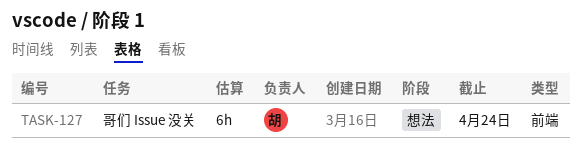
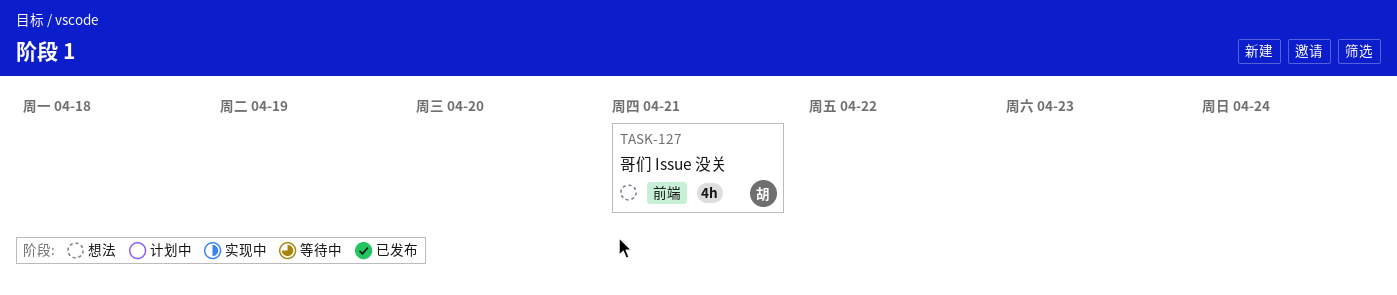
TASK-127, estimate: 6h -> 4h
TASK-127, due: Apr 24 -> Apr 21

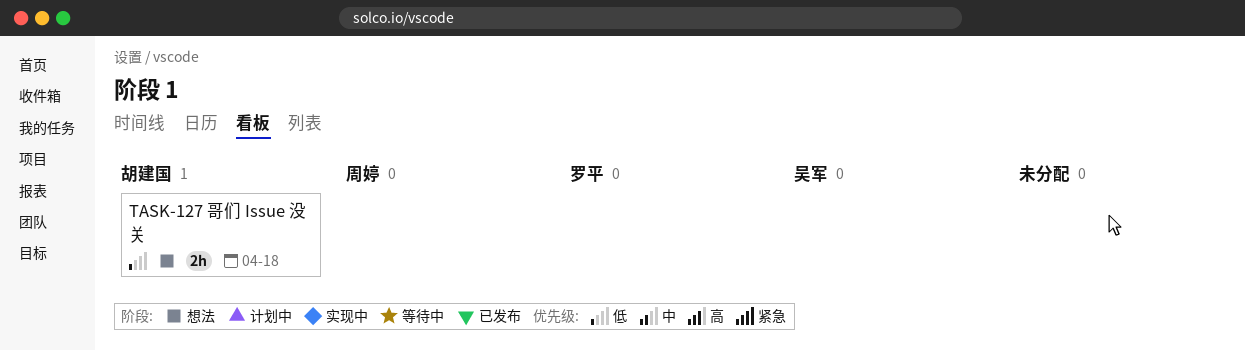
TASK-127, estimate: 4h -> 2h
TASK-127, due: Apr 21 -> Apr 18

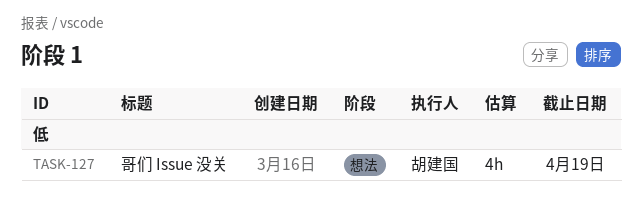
TASK-127, estimate: 2h -> 4h
TASK-127, due: Apr 18 -> Apr 19

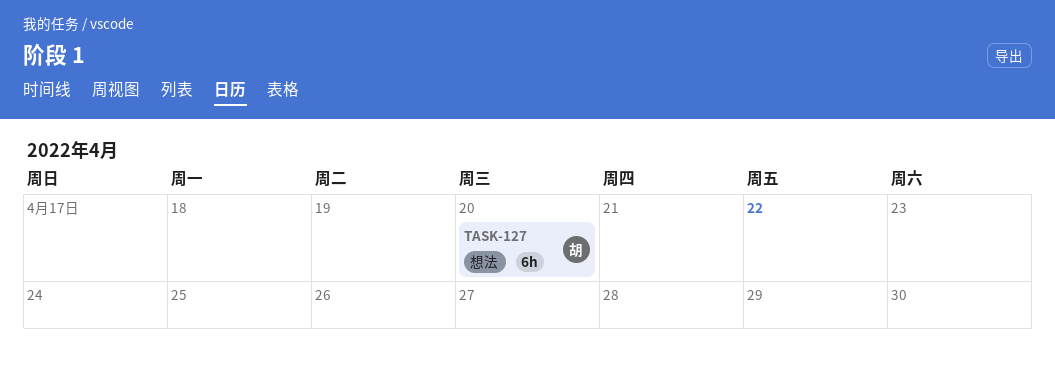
TASK-127, estimate: 4h -> 6h
TASK-127, due: Apr 19 -> Apr 20

